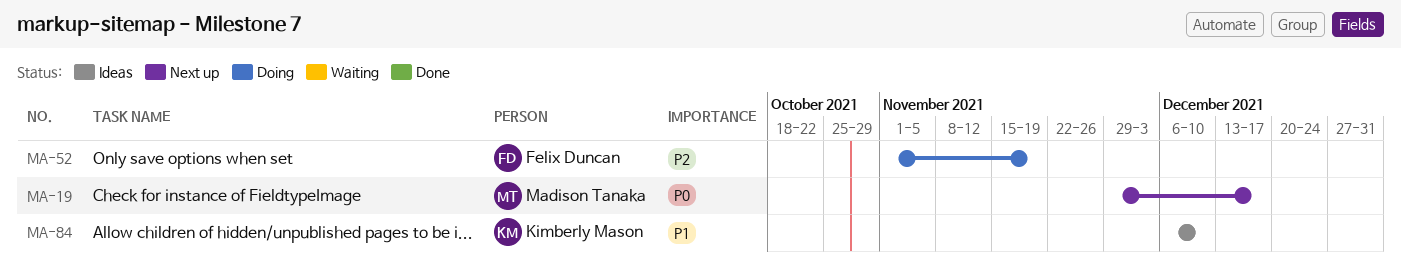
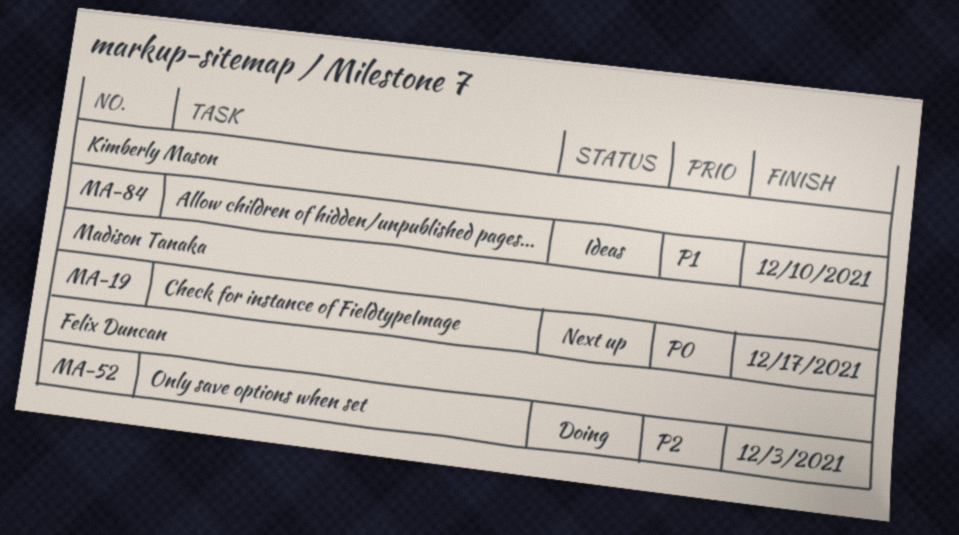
MA-52, due: Nov 19 -> Dec 3

